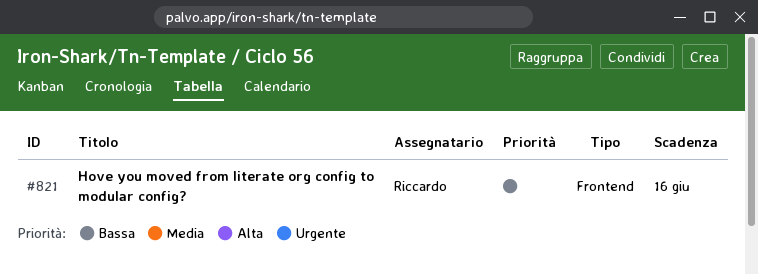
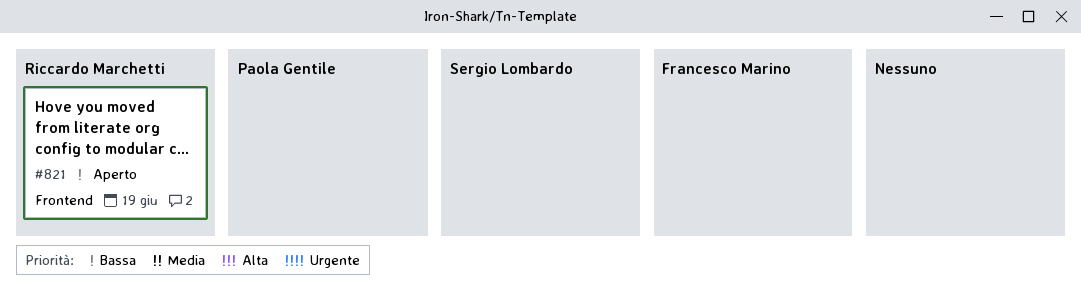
#821, due: Jun 16 -> Jun 19

